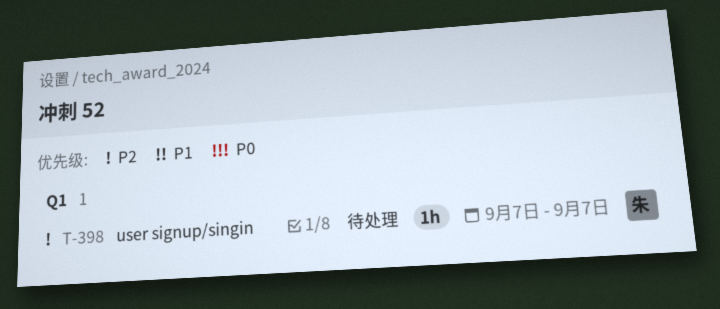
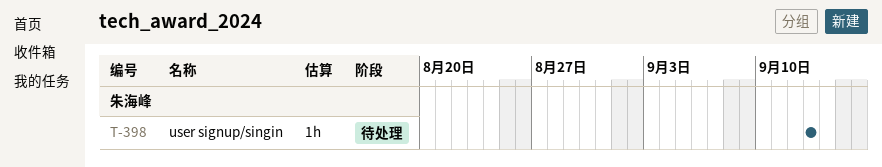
T-398, start: Sep 7 -> Sep 13
T-398, due: Sep 7 -> Sep 13

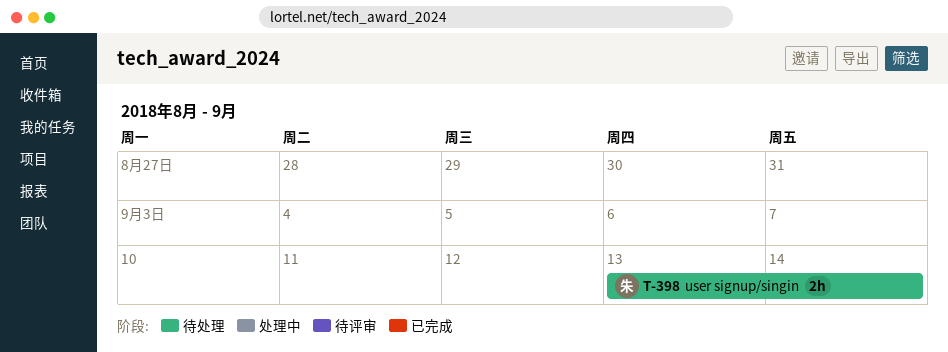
T-398, estimate: 1h -> 2h
T-398, due: Sep 13 -> Sep 14

